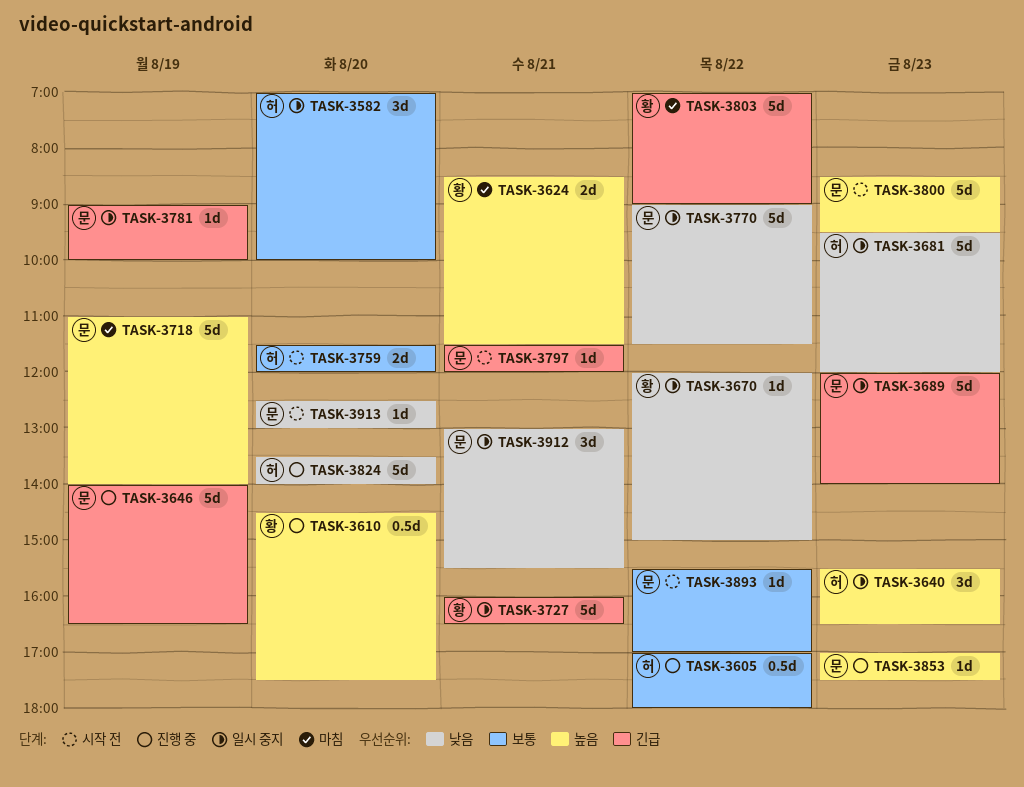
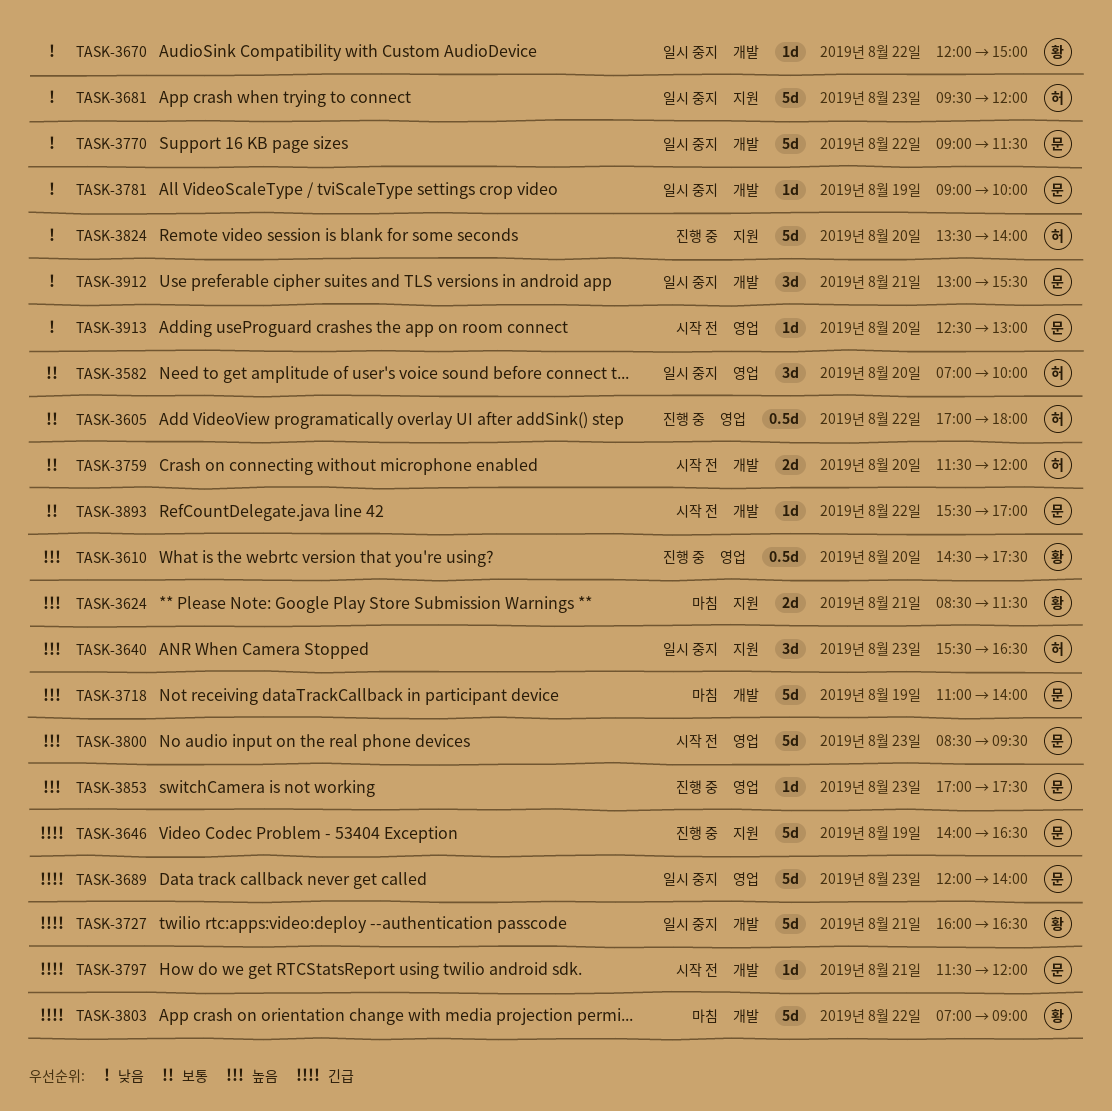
TASK-3781, priority: 긴급 -> 낮음

